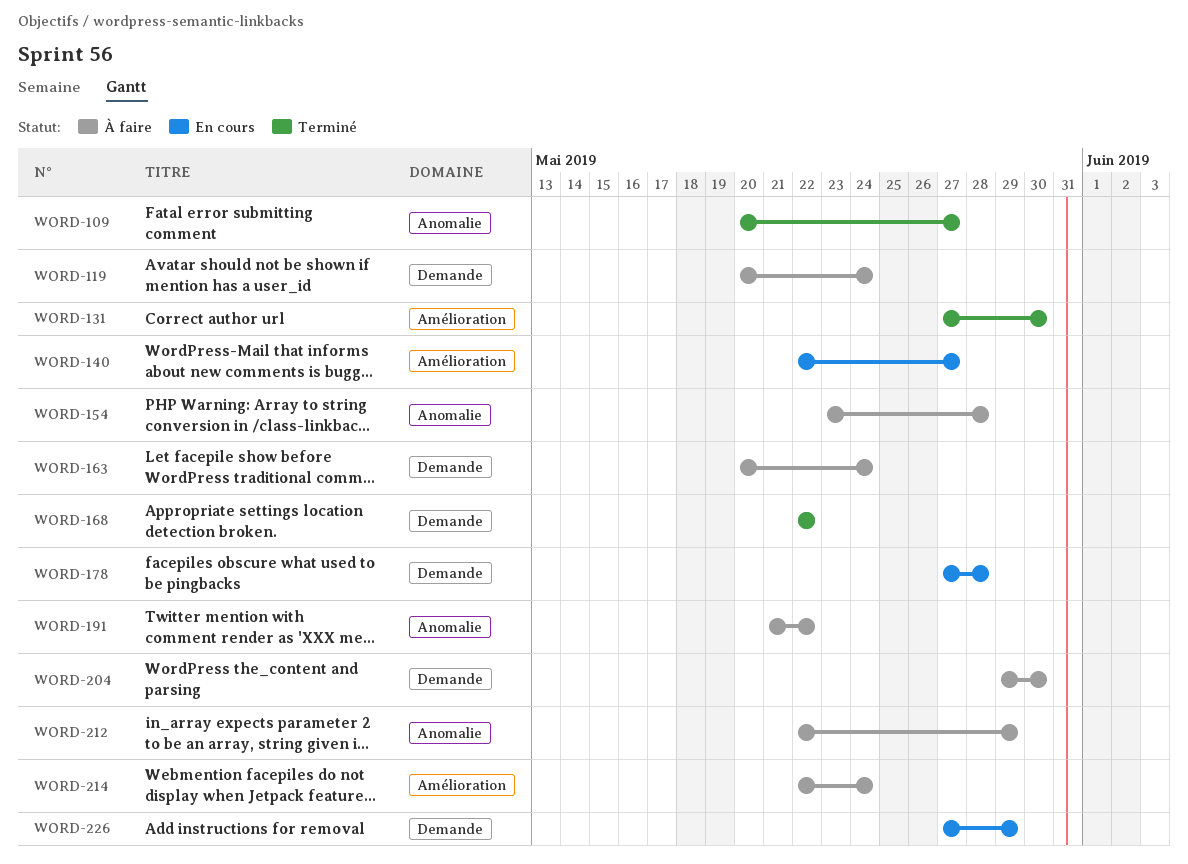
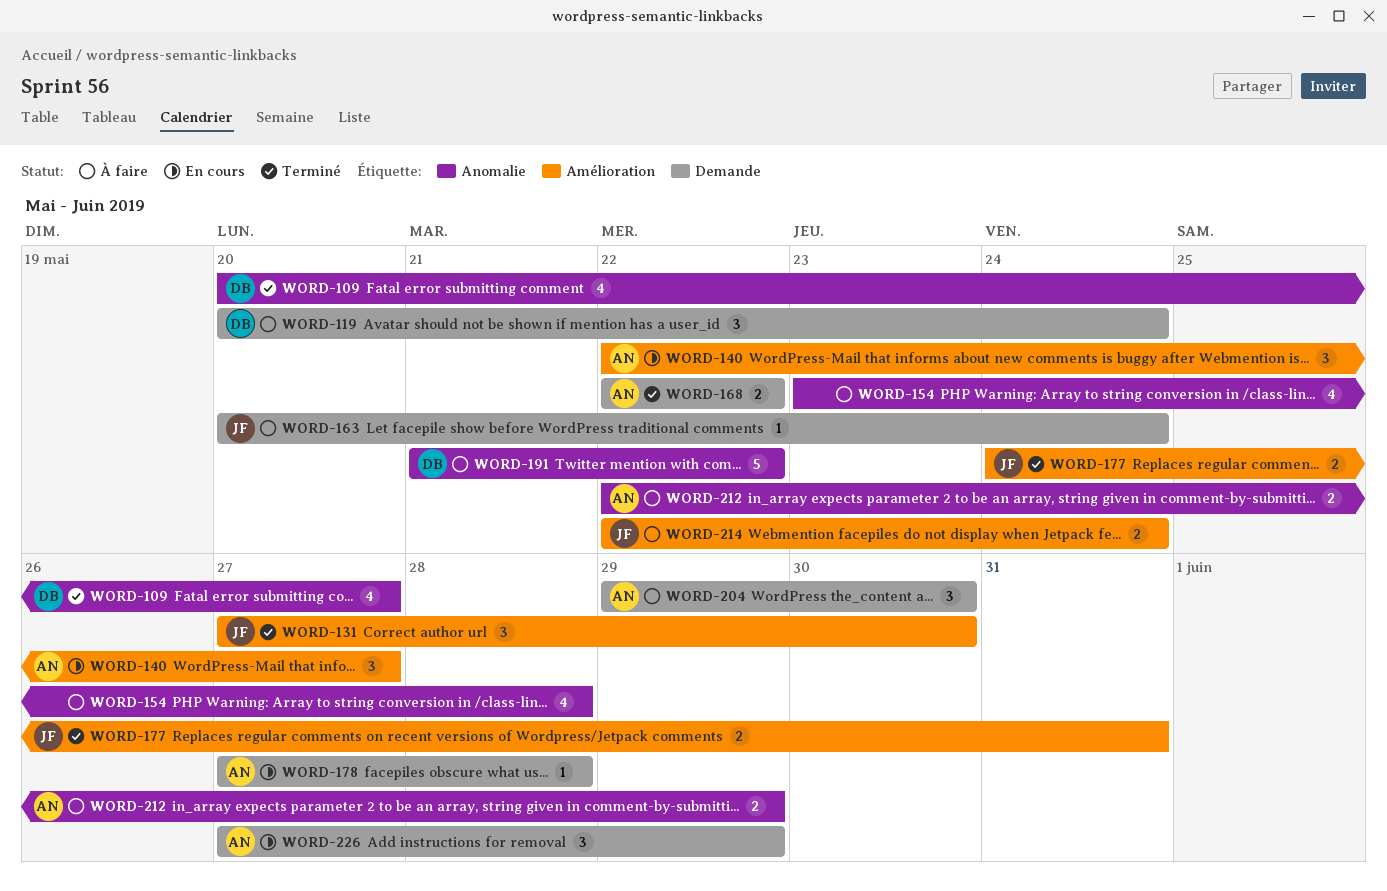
WORD-177: none -> present

